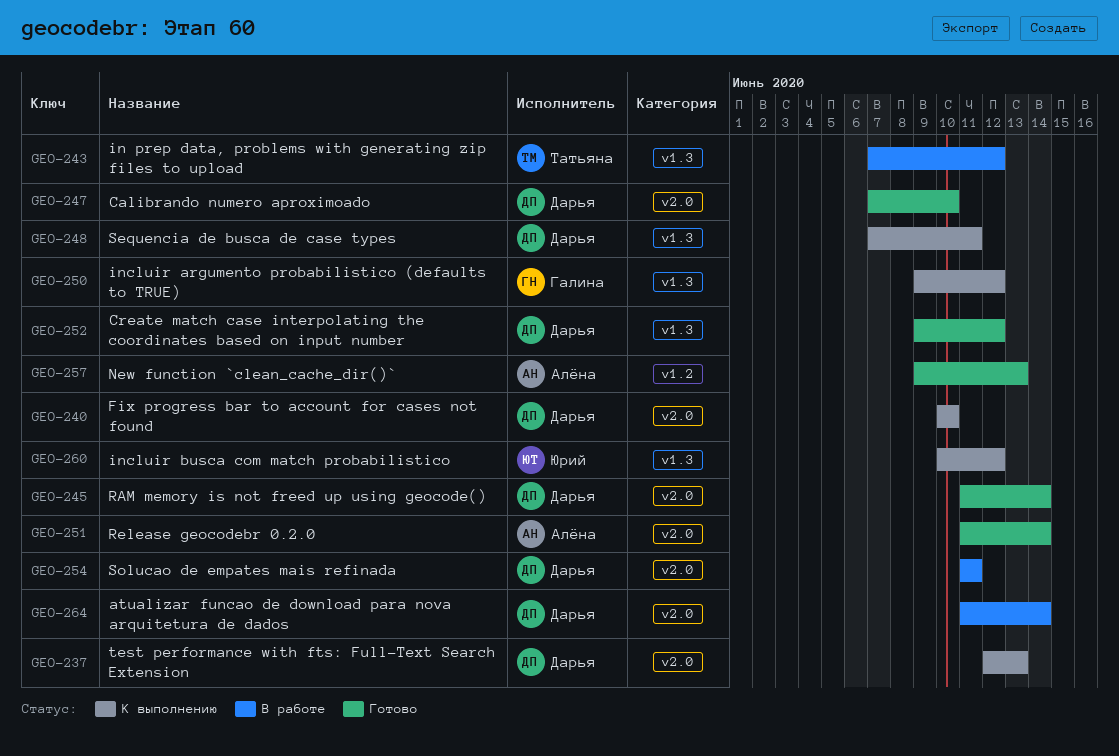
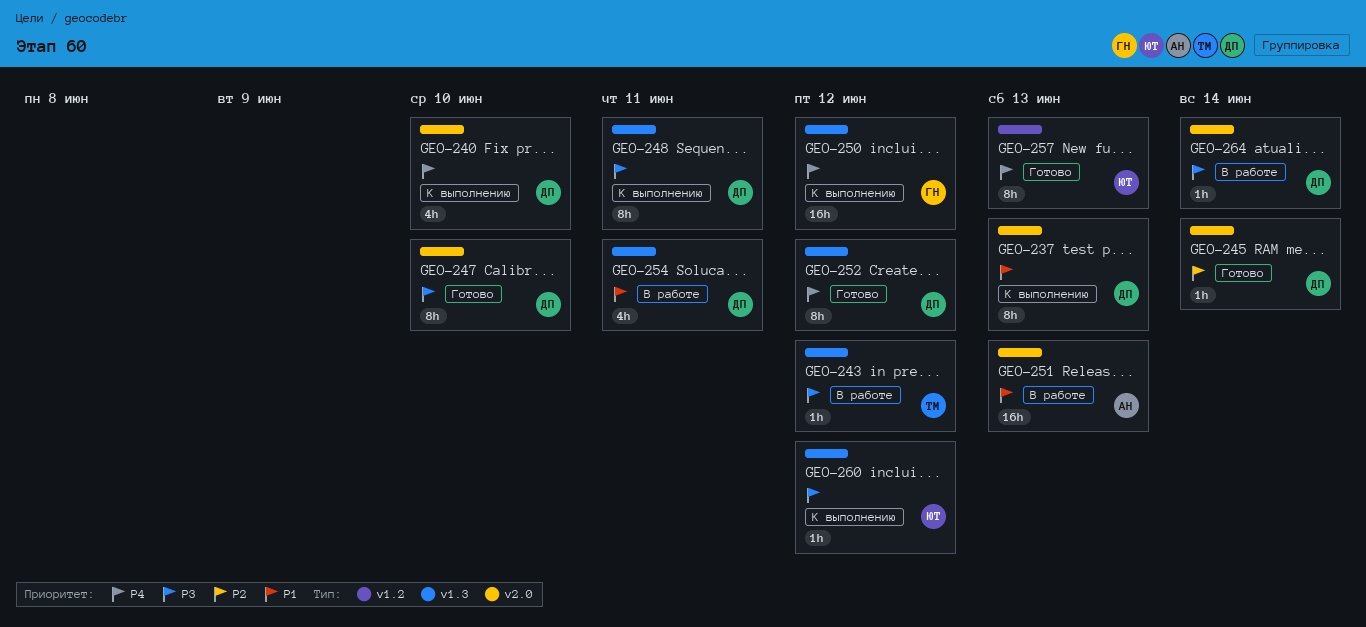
GEO-251, status: Готово -> В работе
GEO-251, due: Jun 14 -> Jun 13
GEO-254, label: v2.0 -> v1.3
GEO-257, owner: Алёна -> Юрий

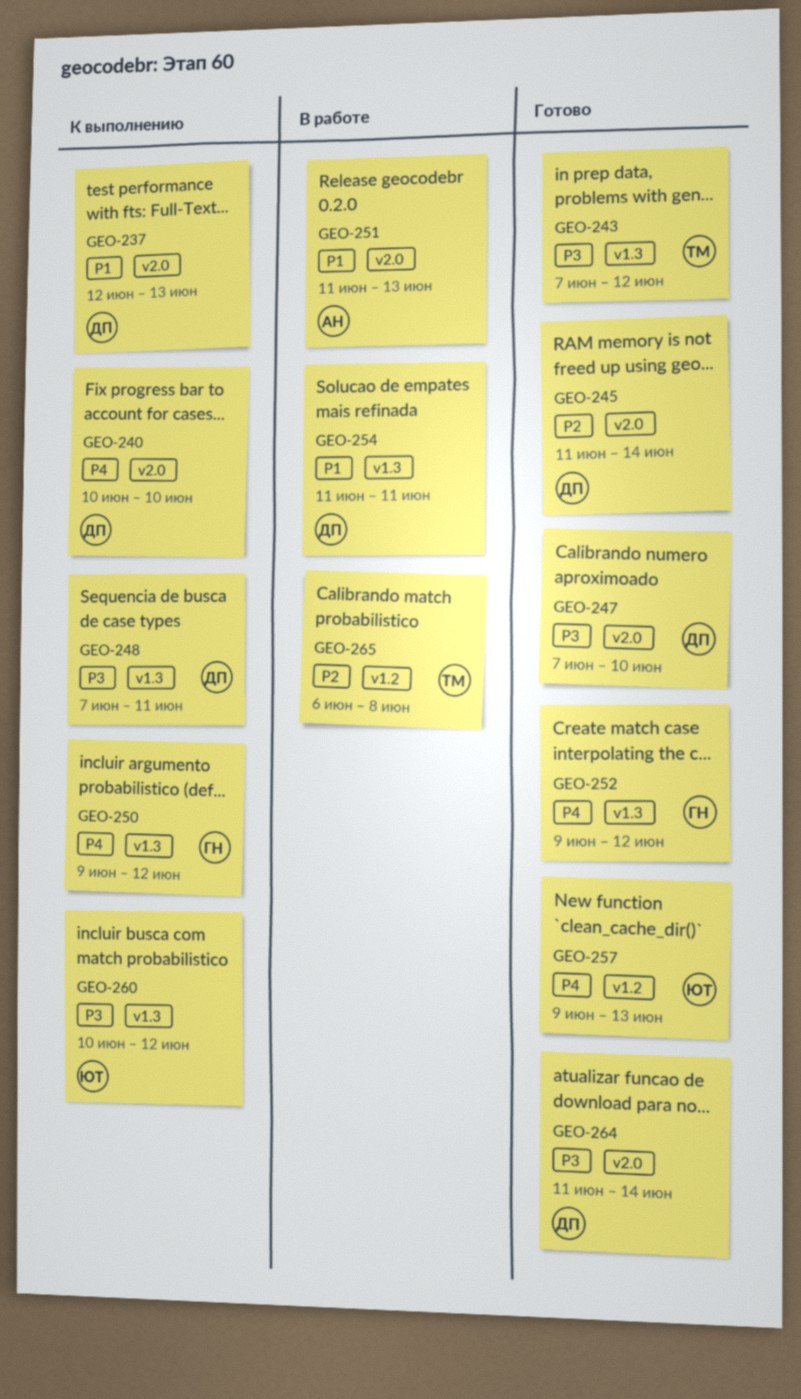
GEO-243, status: В работе -> Готово
GEO-252, owner: ДП -> ГН
GEO-264, status: В работе -> Готово
GEO-265: none -> present

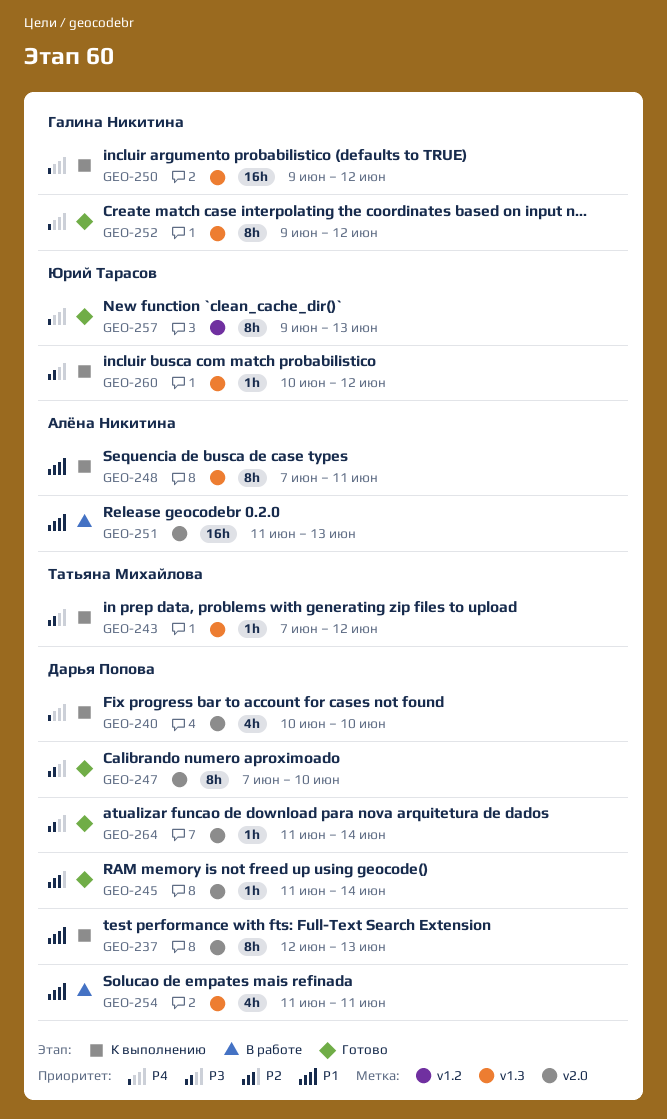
GEO-243, status: Готово -> К выполнению
GEO-248, owner: Дарья Попова -> Алёна Никитина
GEO-248, priority: P3 -> P1
GEO-265: present -> none

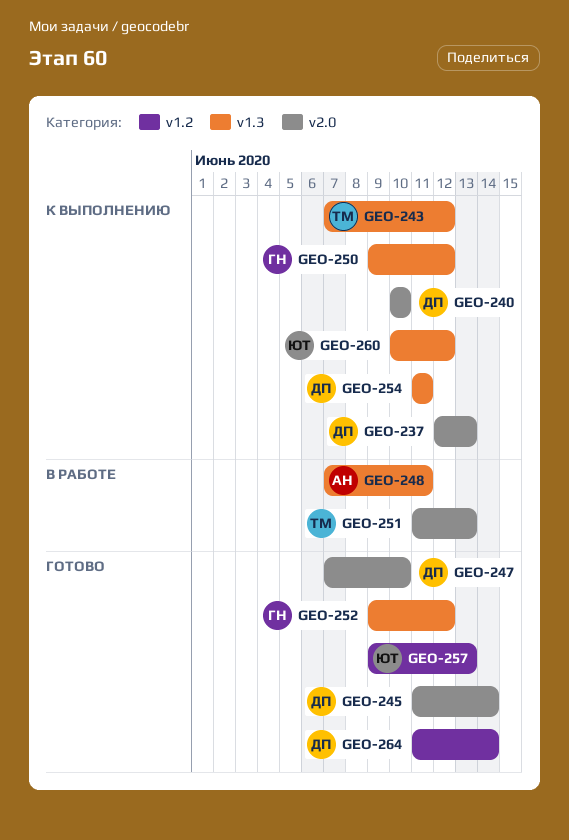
GEO-248, status: К выполнению -> В работе
GEO-251, owner: Алёна Никитина -> Татьяна Михайлова
GEO-254, status: В работе -> К выполнению
GEO-264, label: v2.0 -> v1.2

